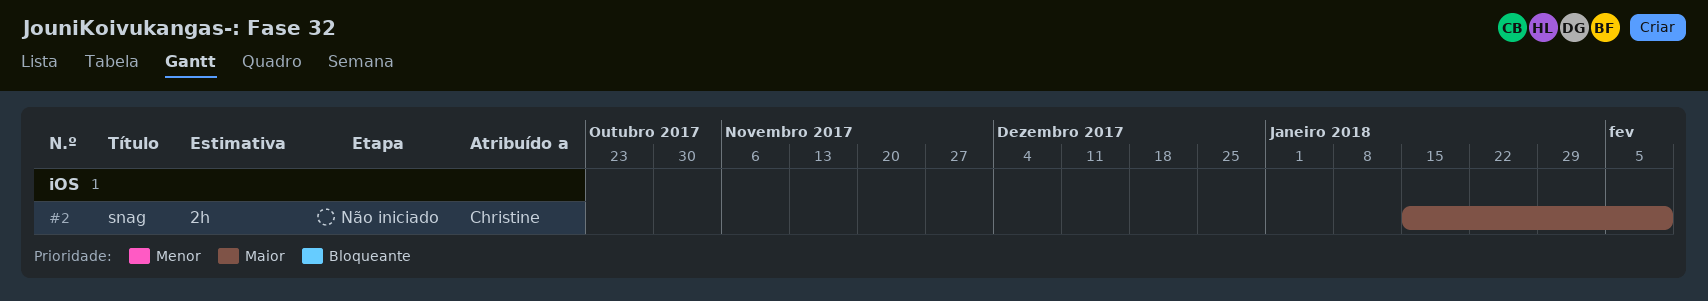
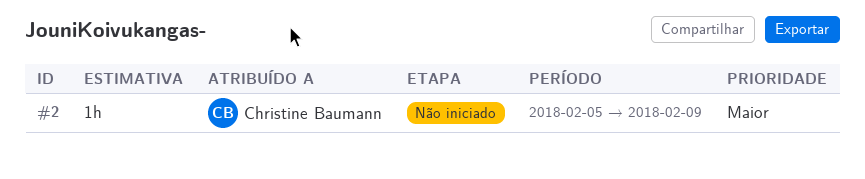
#2, estimate: 2h -> 1h
#2, start: Jan 15 -> Feb 5

